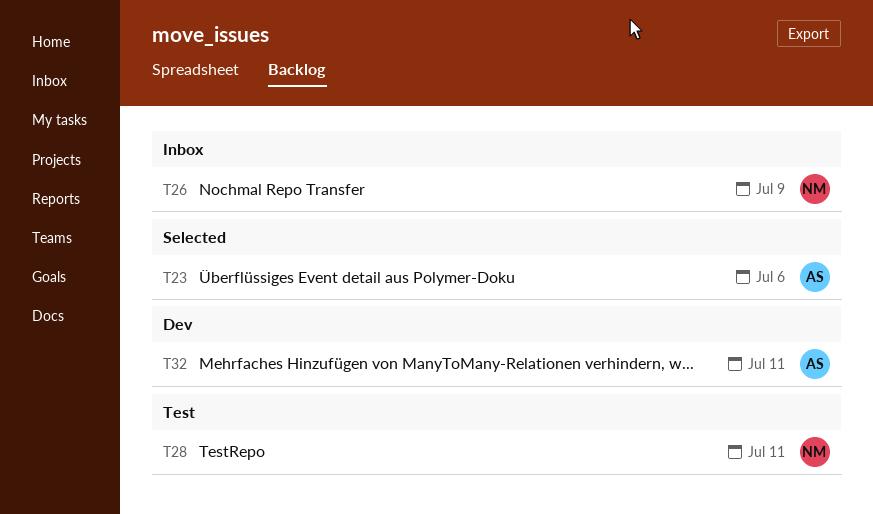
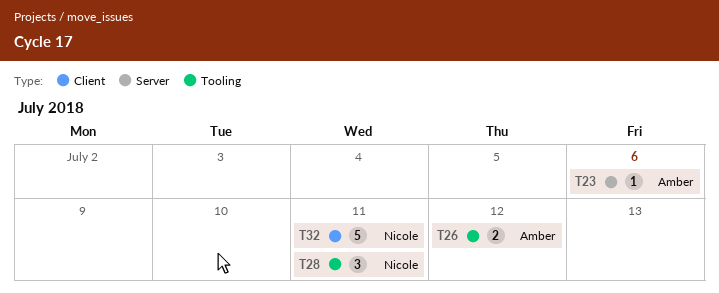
T26, owner: Nicole -> Amber
T26, due: Jul 9 -> Jul 12
T32, owner: Amber -> Nicole

